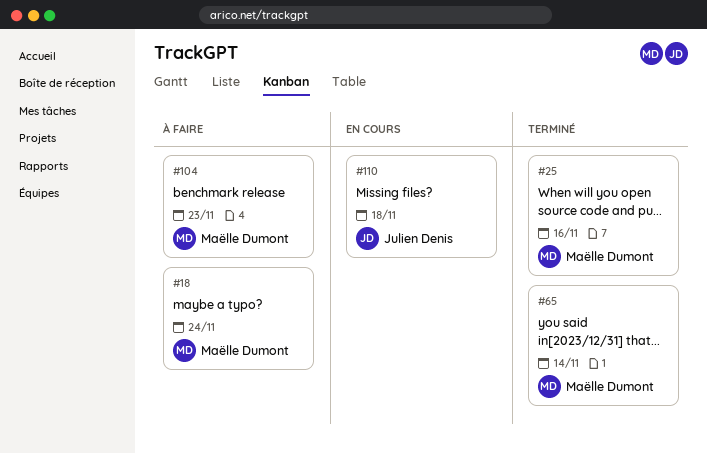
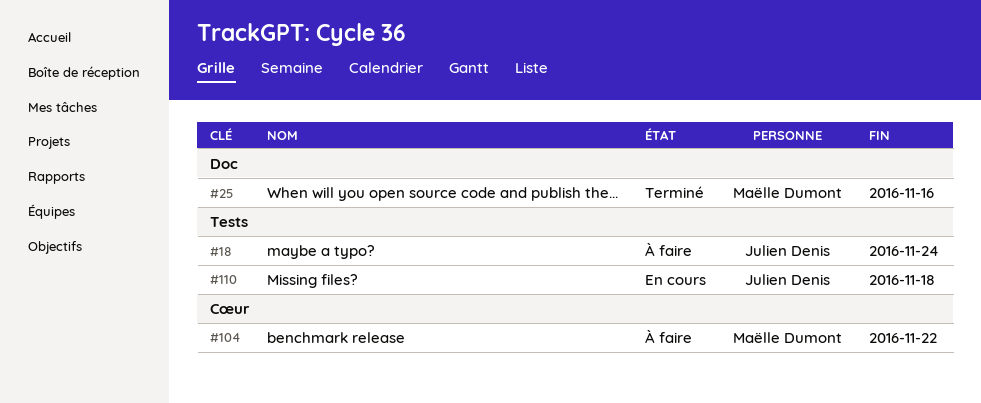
#18, owner: Maëlle Dumont -> Julien Denis
#65: present -> none
#104, due: Nov 23 -> Nov 22

